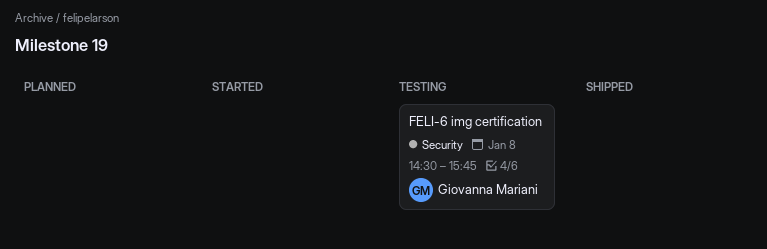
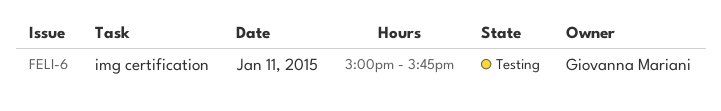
FELI-6, day: Jan 8 -> Jan 11
FELI-6, begins: 14:30 -> 15:00

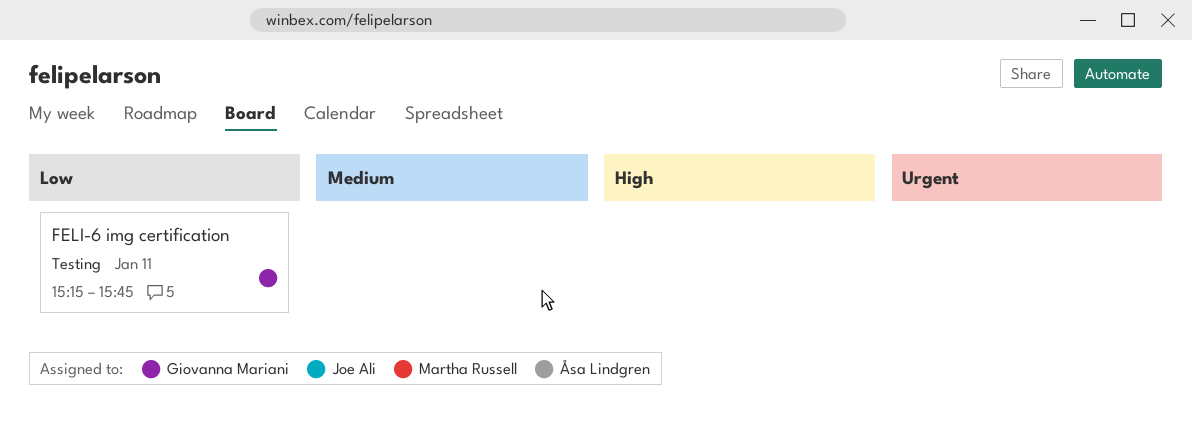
FELI-6, begins: 15:00 -> 15:15

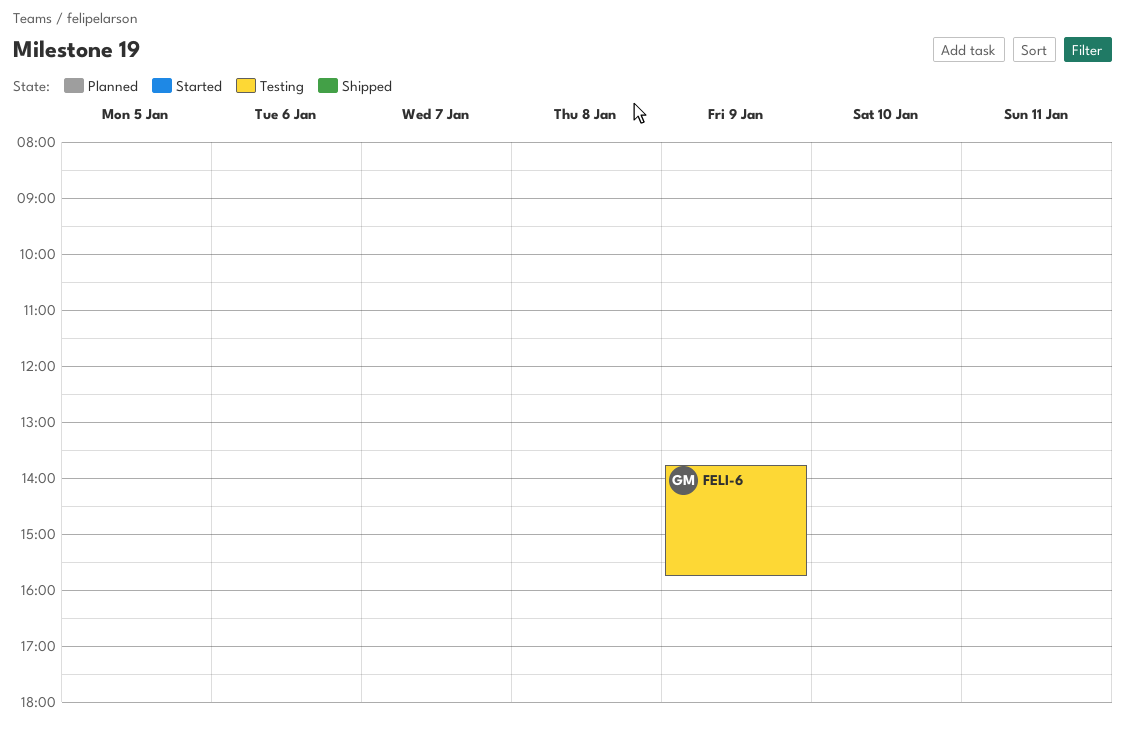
FELI-6, day: Jan 11 -> Jan 9
FELI-6, begins: 15:15 -> 13:45

